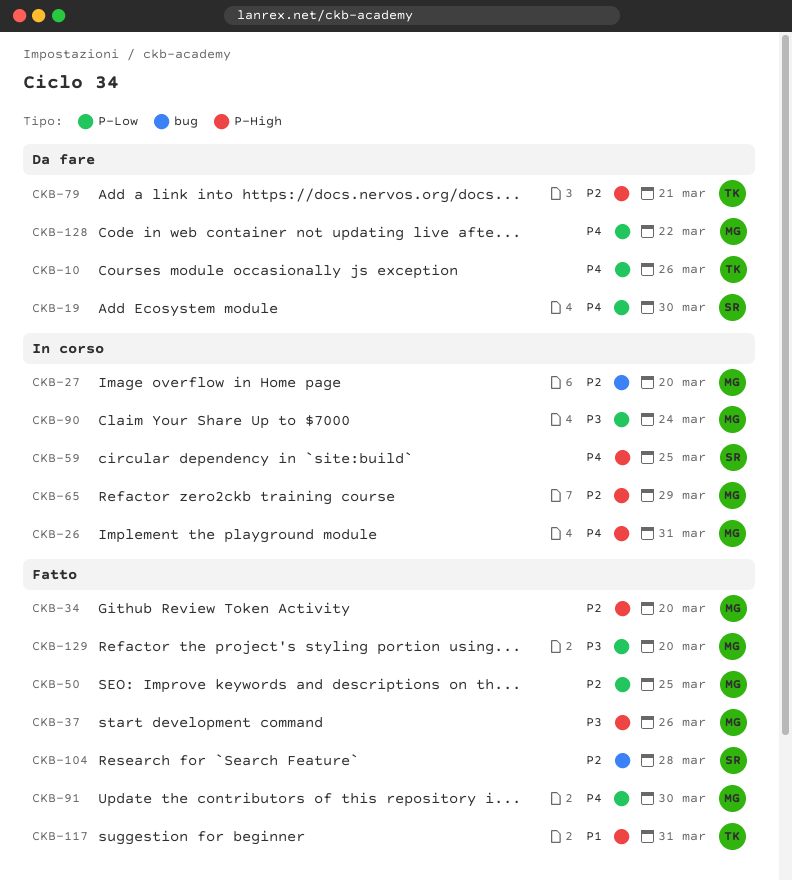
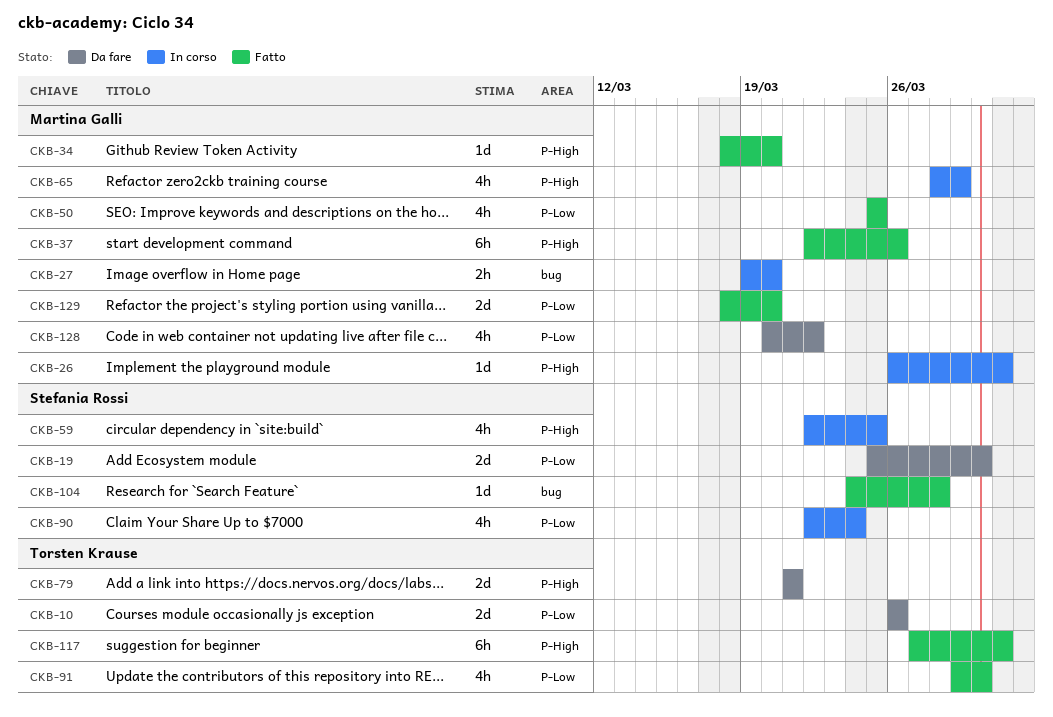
CKB-90, owner: Martina Galli -> Stefania Rossi
CKB-91, owner: Martina Galli -> Torsten Krause

